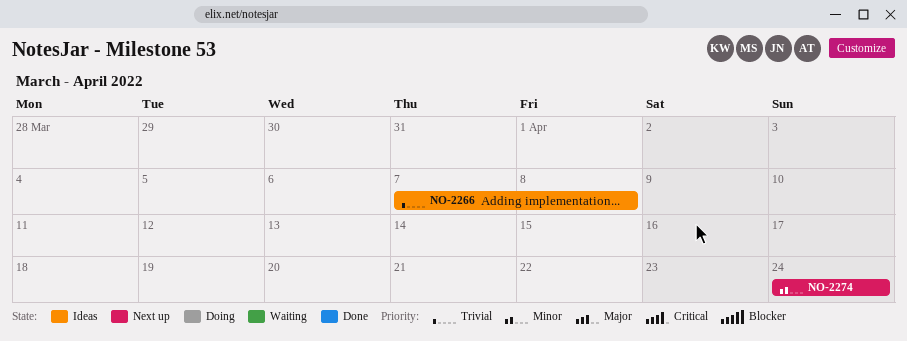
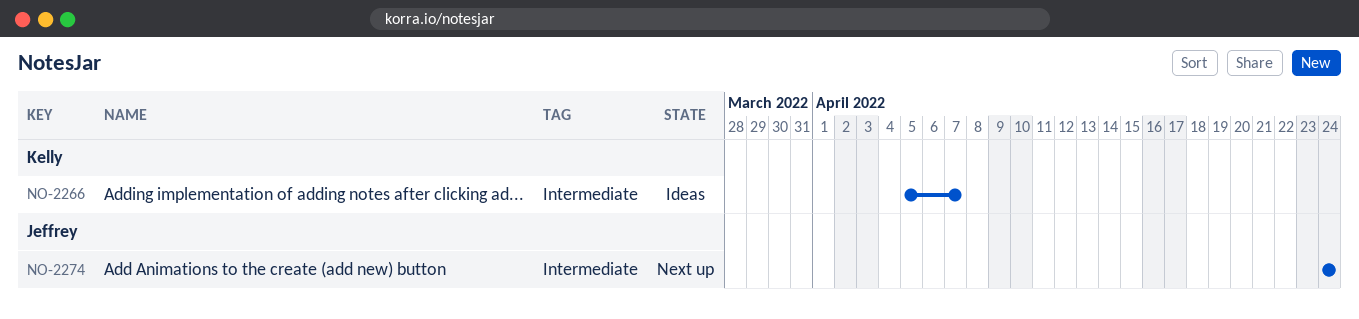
NO-2266, start: Apr 7 -> Apr 5
NO-2266, due: Apr 8 -> Apr 7

